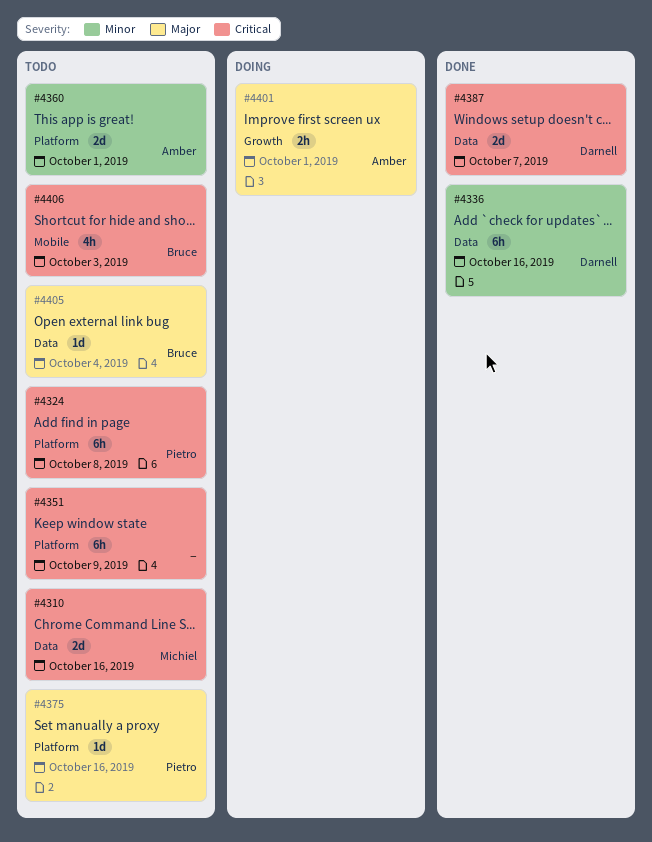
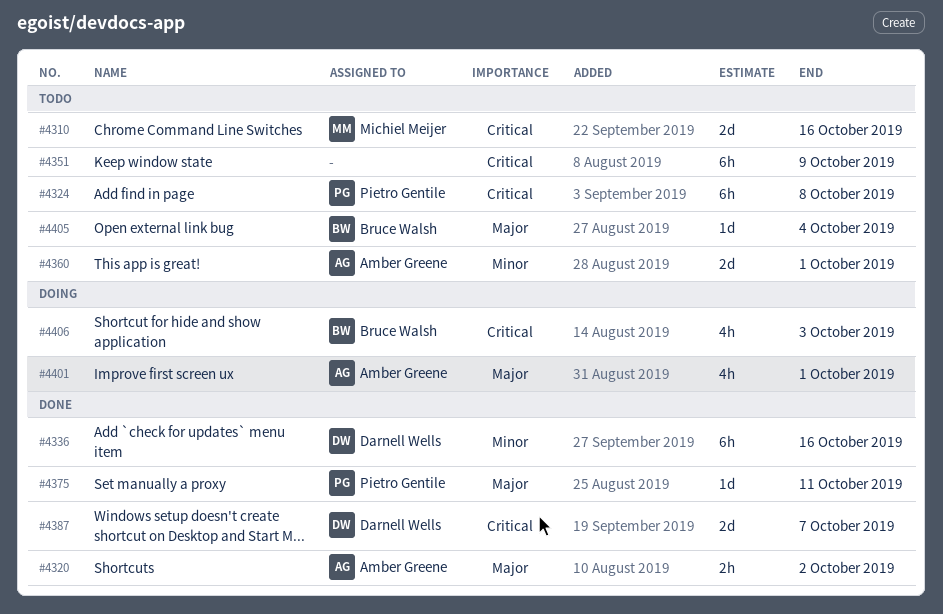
#4320: none -> present
#4375, status: Todo -> Done
#4375, due: Oct 16 -> Oct 11
#4401, estimate: 2h -> 4h
#4406, status: Todo -> Doing

